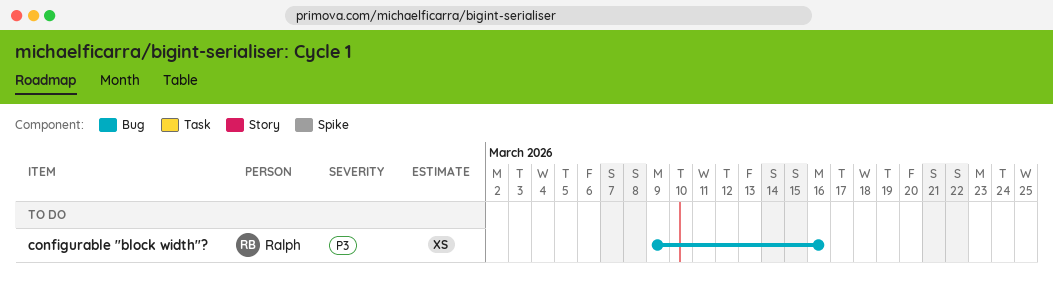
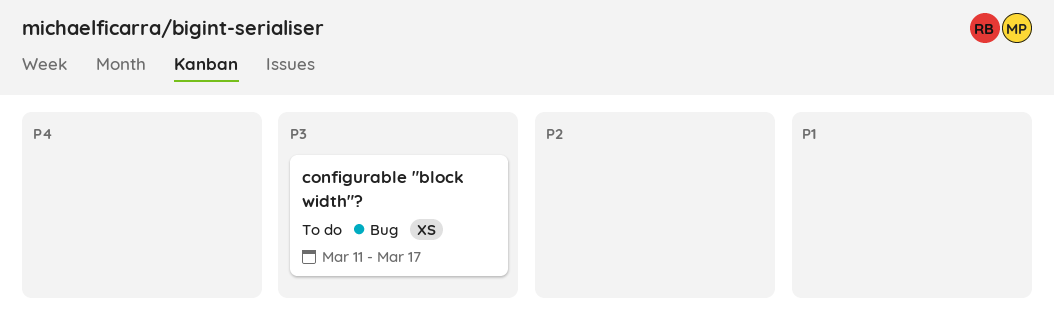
configurable "block width"?, start: Mar 9 -> Mar 11
configurable "block width"?, due: Mar 16 -> Mar 17

